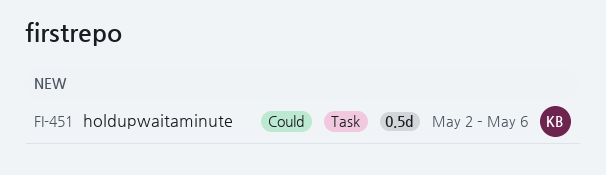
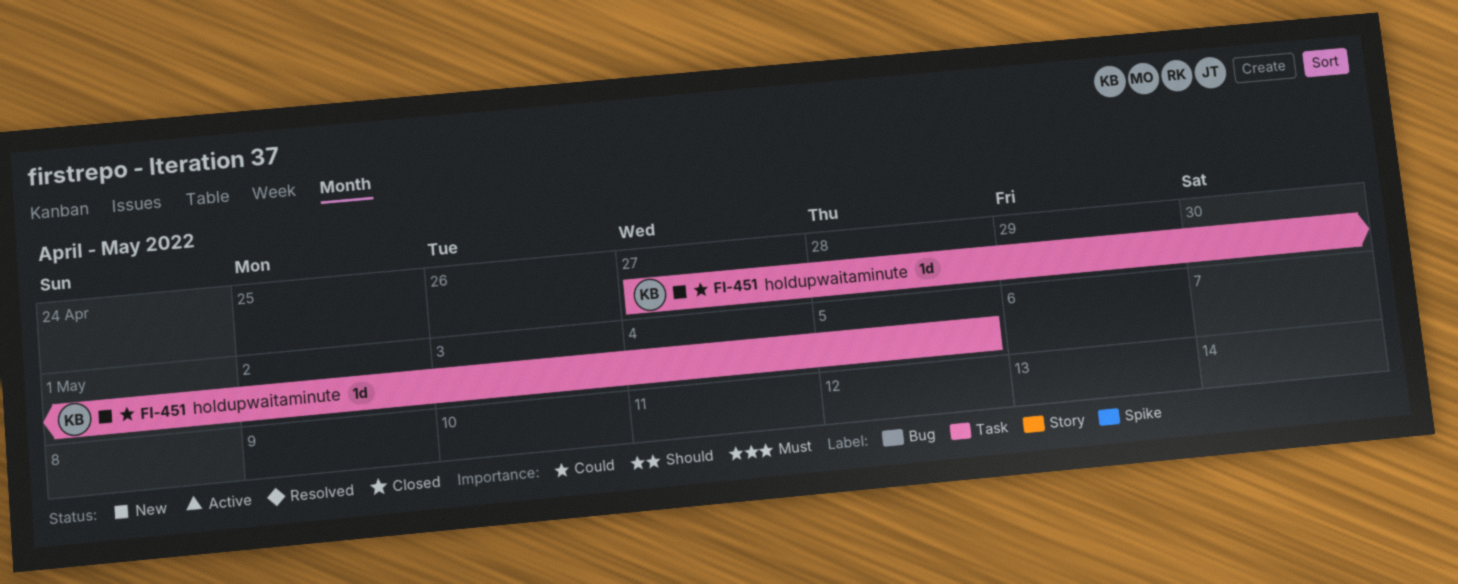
FI-451, estimate: 0.5d -> 1d
FI-451, start: May 2 -> Apr 27
FI-451, due: May 6 -> May 5

